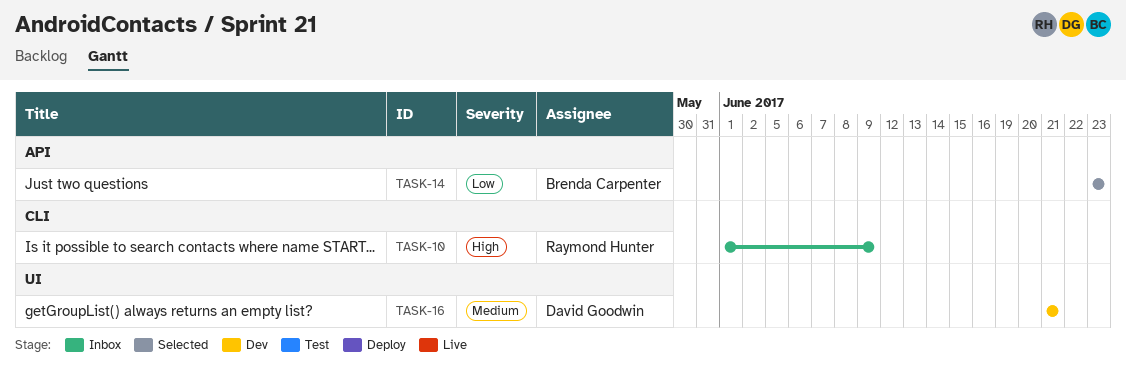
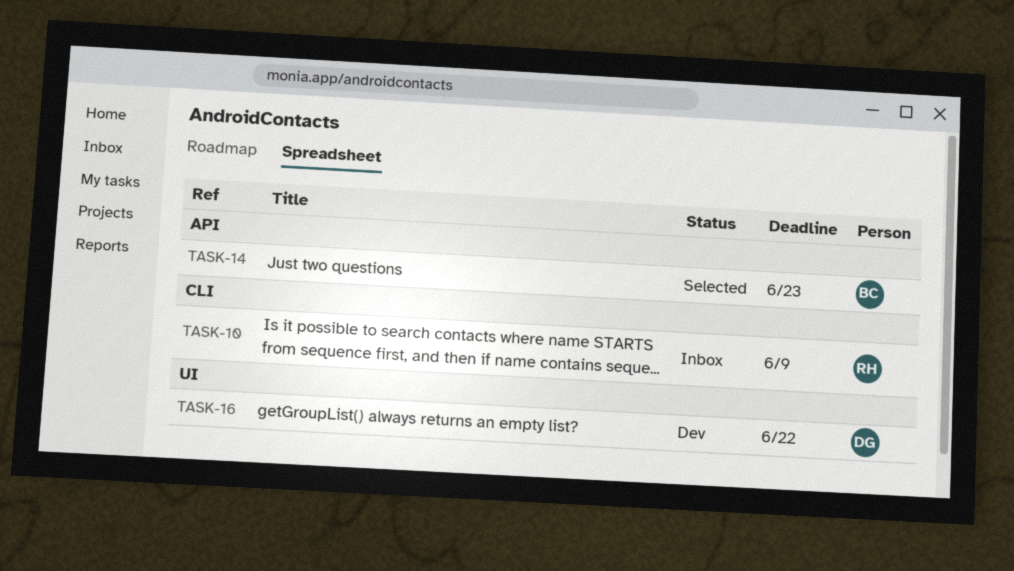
TASK-16, due: Jun 21 -> Jun 22

